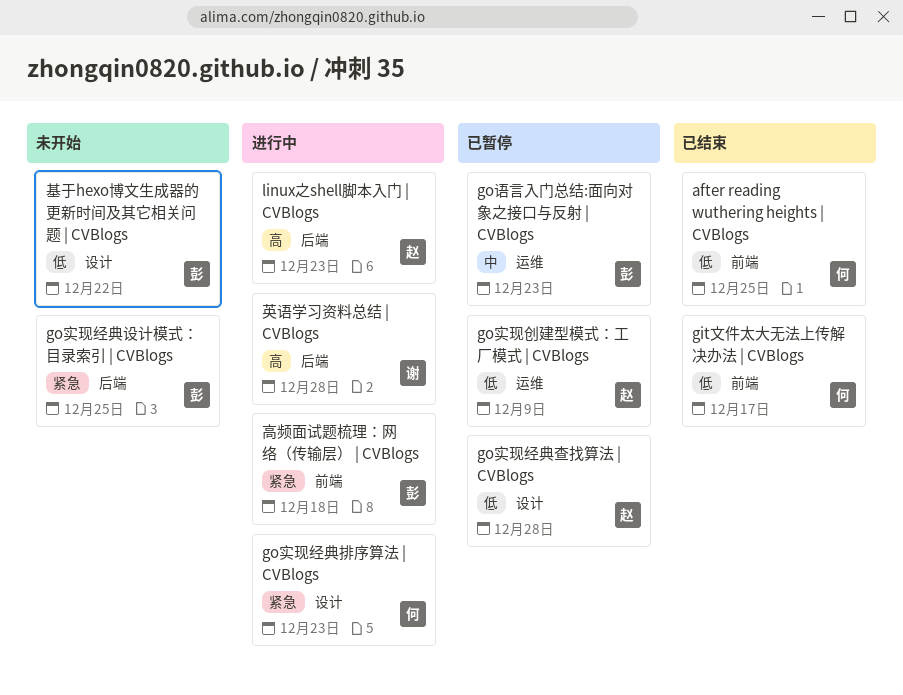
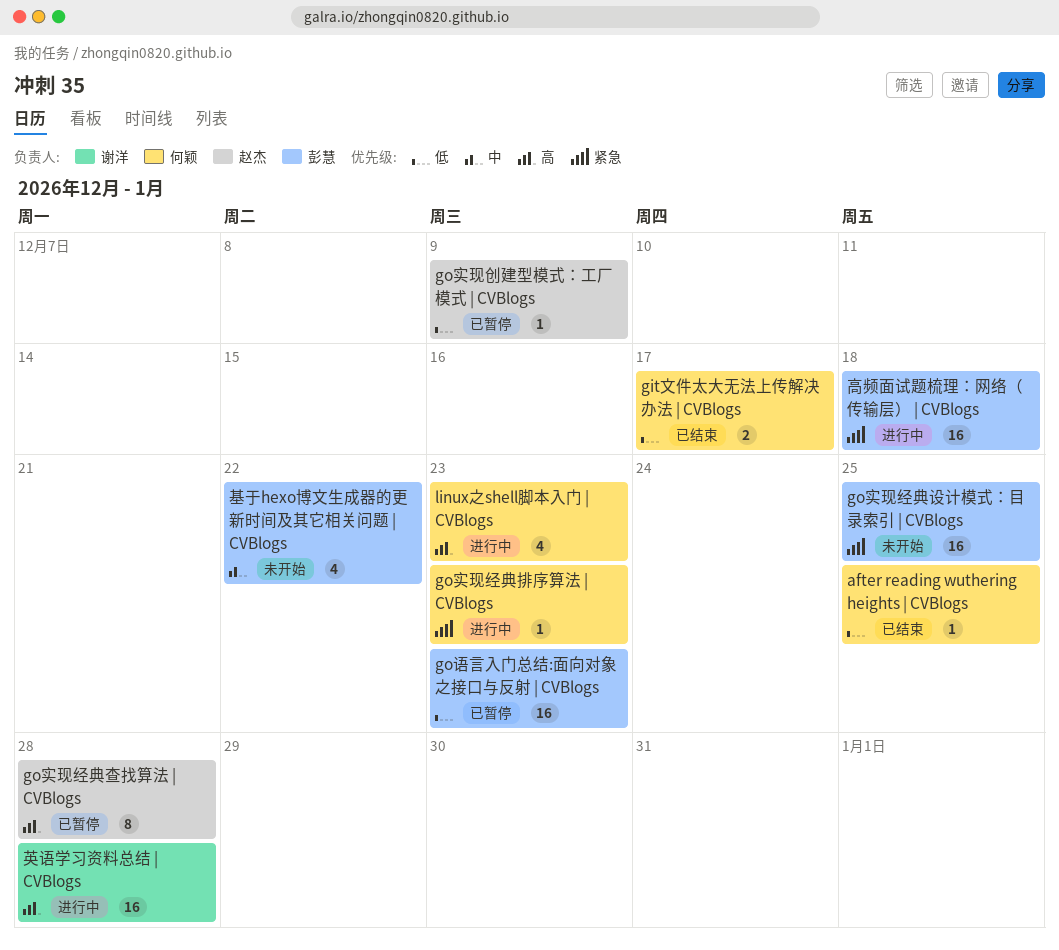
go实现经典查找算法 | CVBlogs, priority: 低 -> 高
go语言入门总结:面向对象之接口与反射 | CVBlogs, priority: 中 -> 低
linux之shell脚本入门 | CVBlogs, owner: 赵杰 -> 何颖
基于hexo博文生成器的更新时间及其它相关问题 | CVBlogs, priority: 低 -> 中

